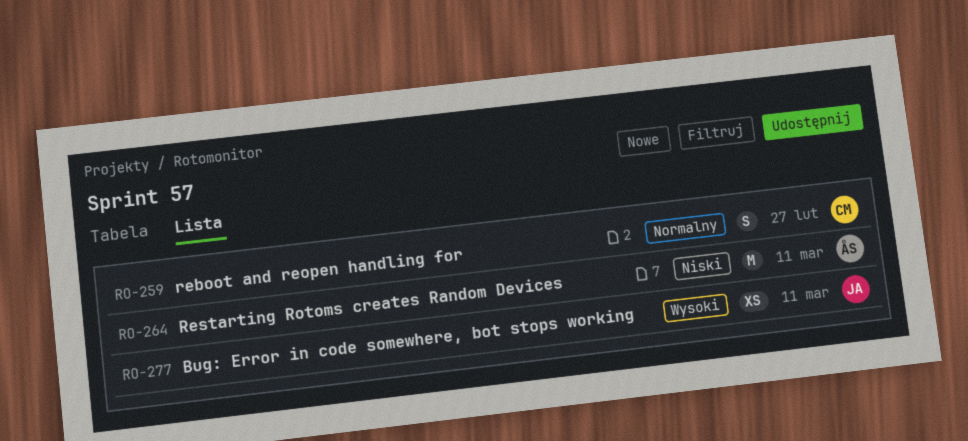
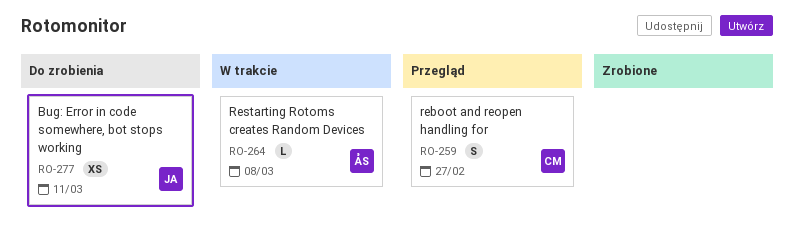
RO-264, estimate: M -> L
RO-264, due: Mar 11 -> Mar 8

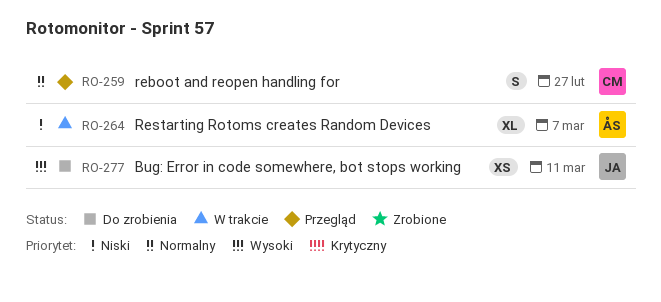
RO-264, estimate: L -> XL
RO-264, due: Mar 8 -> Mar 7

